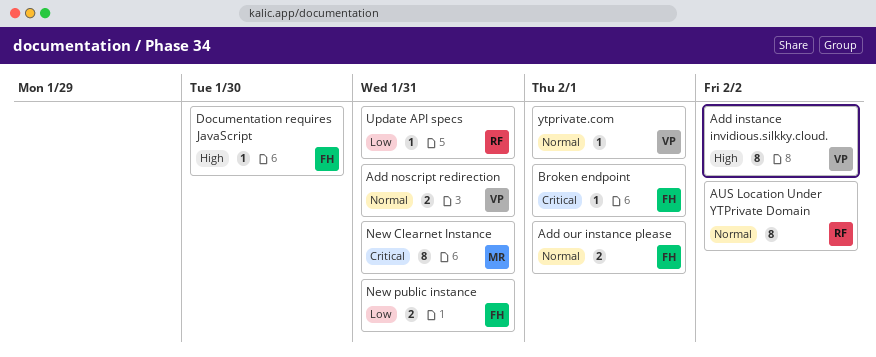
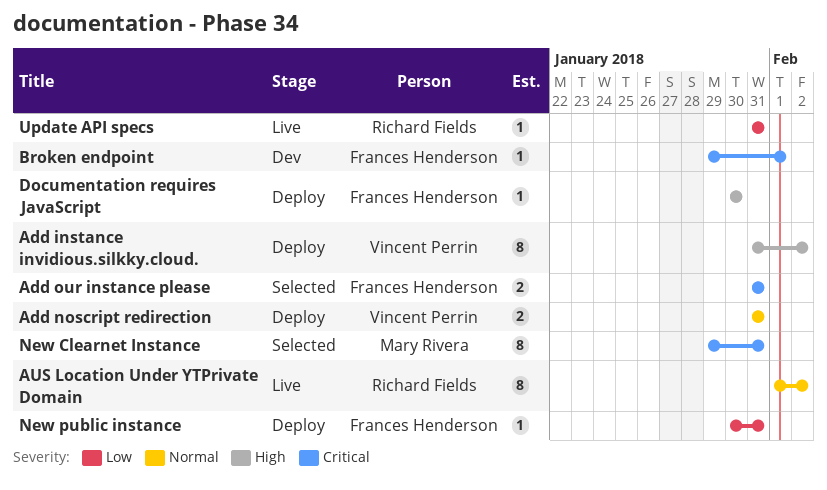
Add our instance please, priority: Normal -> Critical
Add our instance please, due: Feb 1 -> Jan 31
New public instance, estimate: 2 -> 1
ytprivate.com: present -> none

